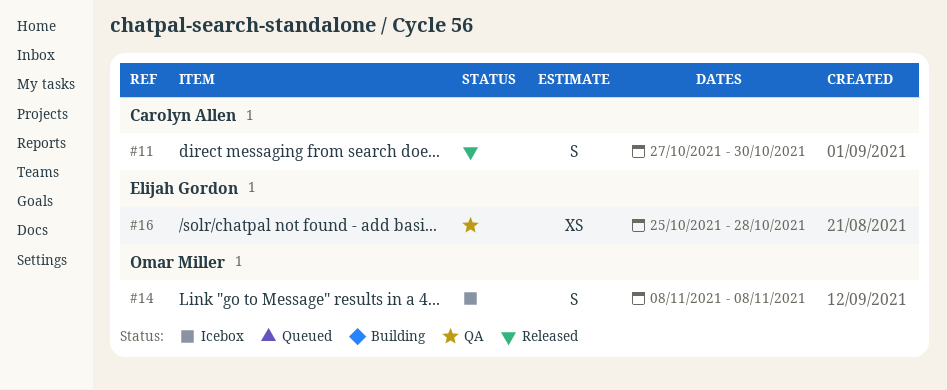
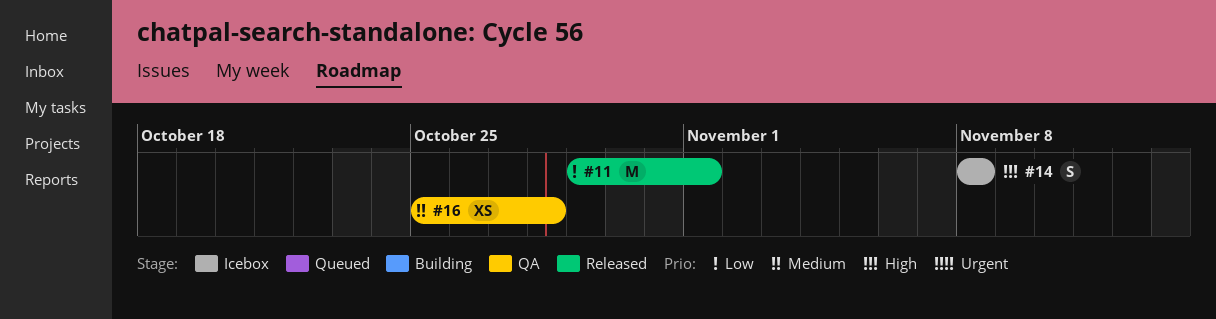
#11, estimate: S -> M
#11, start: Oct 27 -> Oct 29
#11, due: Oct 30 -> Nov 1

